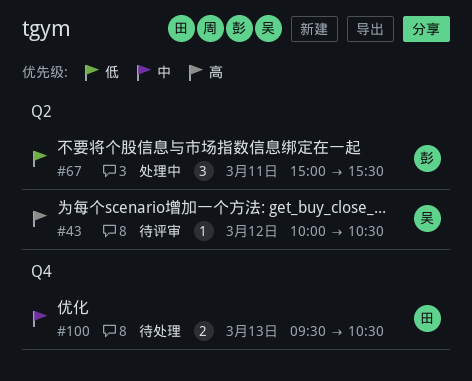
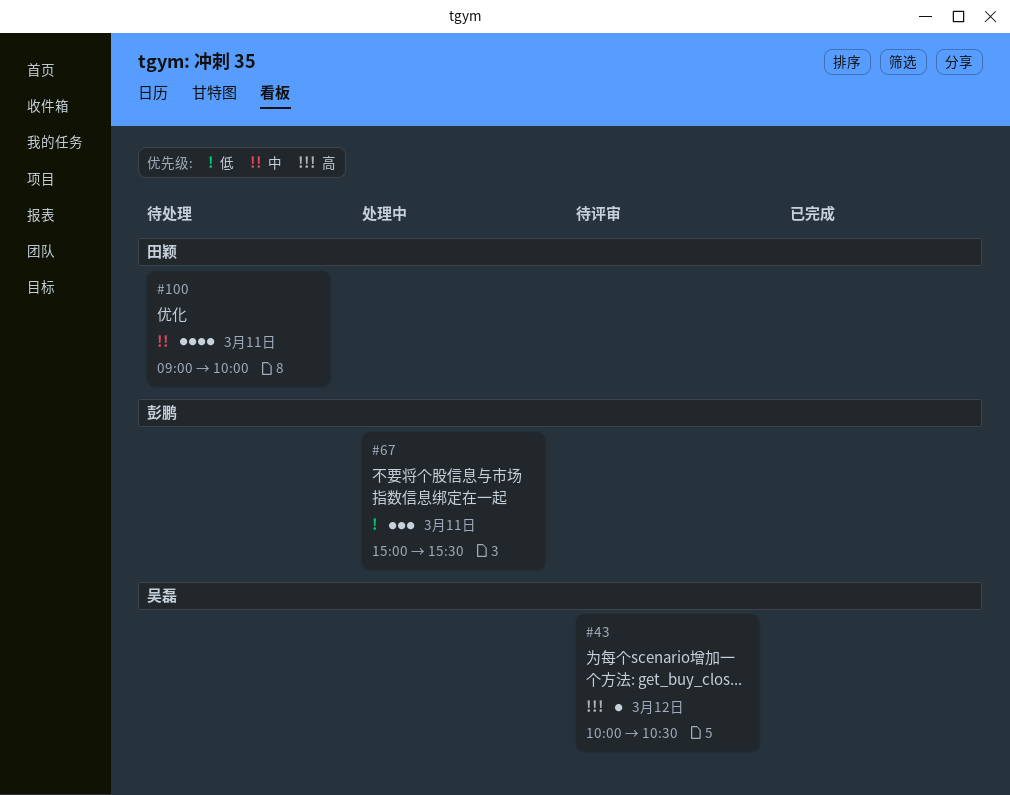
#100, estimate: 2 -> 4
#100, day: Mar 13 -> Mar 11
#100, begins: 09:30 -> 09:00
#100, ends: 10:30 -> 10:00

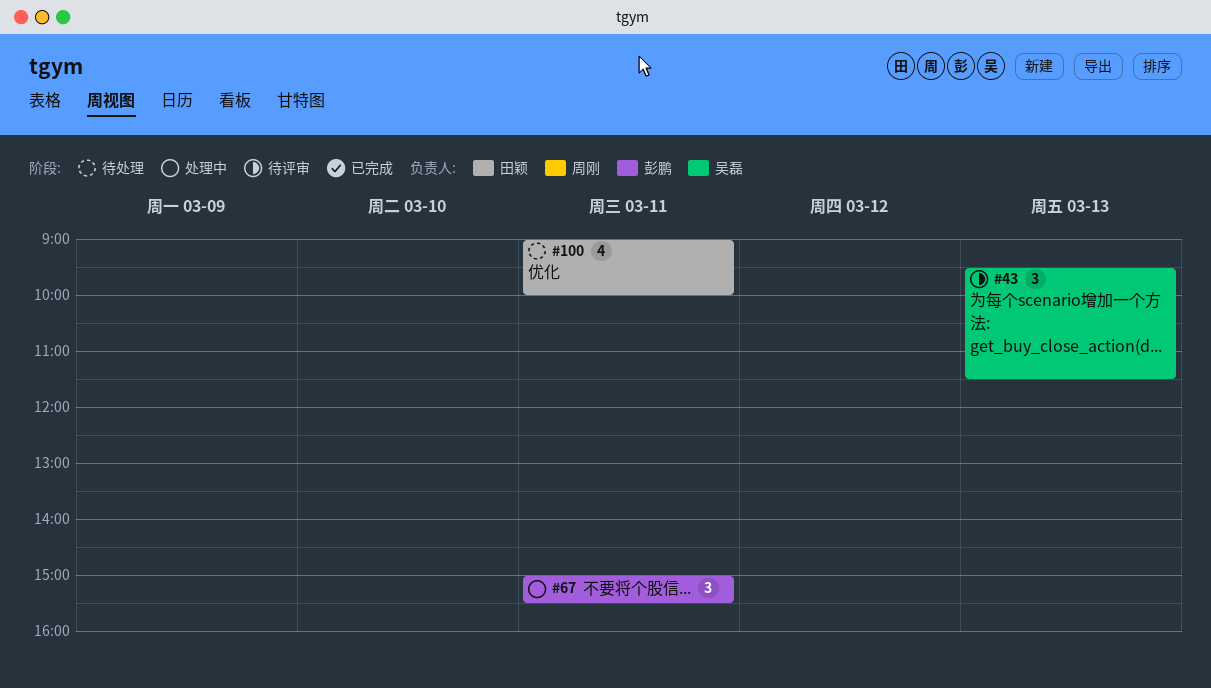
#43, estimate: 1 -> 3
#43, day: Mar 12 -> Mar 13
#43, begins: 10:00 -> 09:30
#43, ends: 10:30 -> 11:30

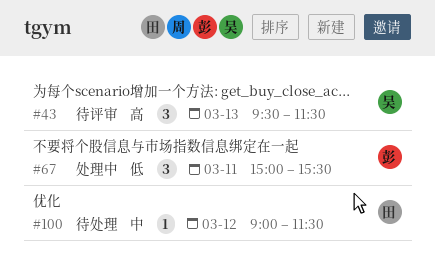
#100, estimate: 4 -> 1
#100, day: Mar 11 -> Mar 12
#100, ends: 10:00 -> 11:30

